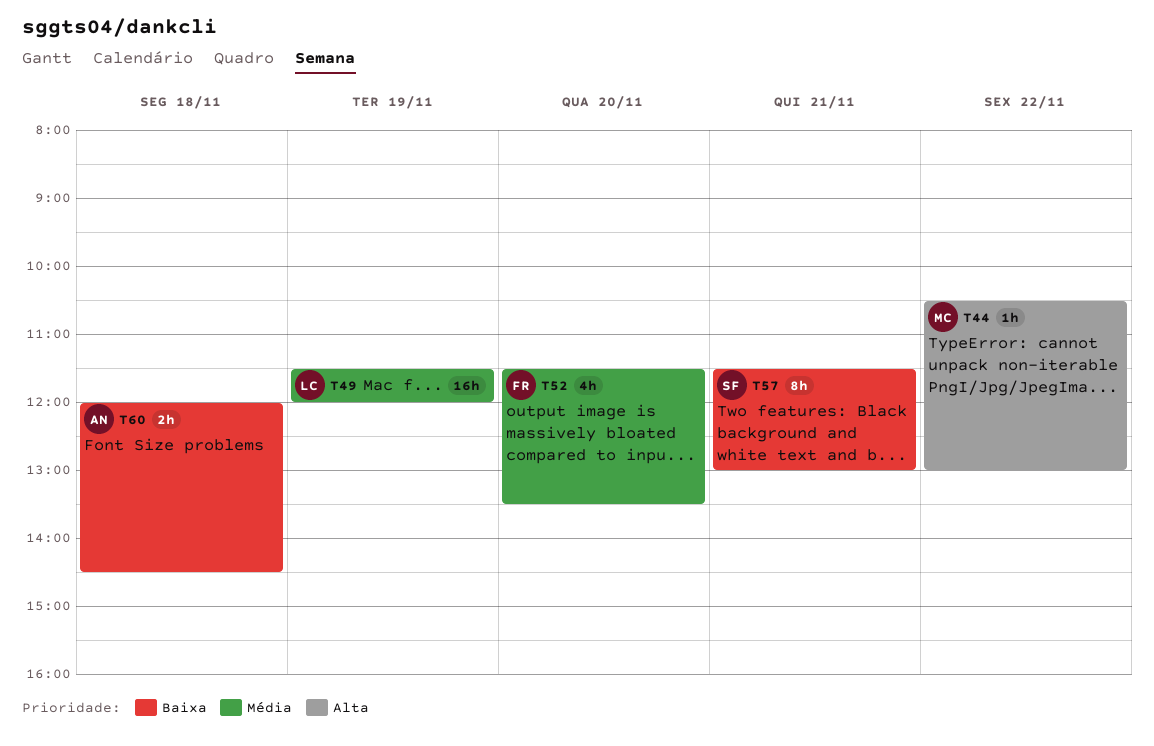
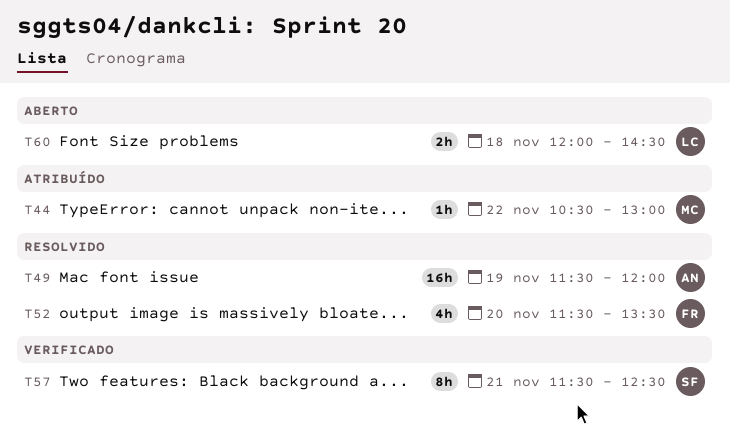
T49, owner: LC -> AN
T57, ends: 13:00 -> 12:30
T60, owner: AN -> LC

